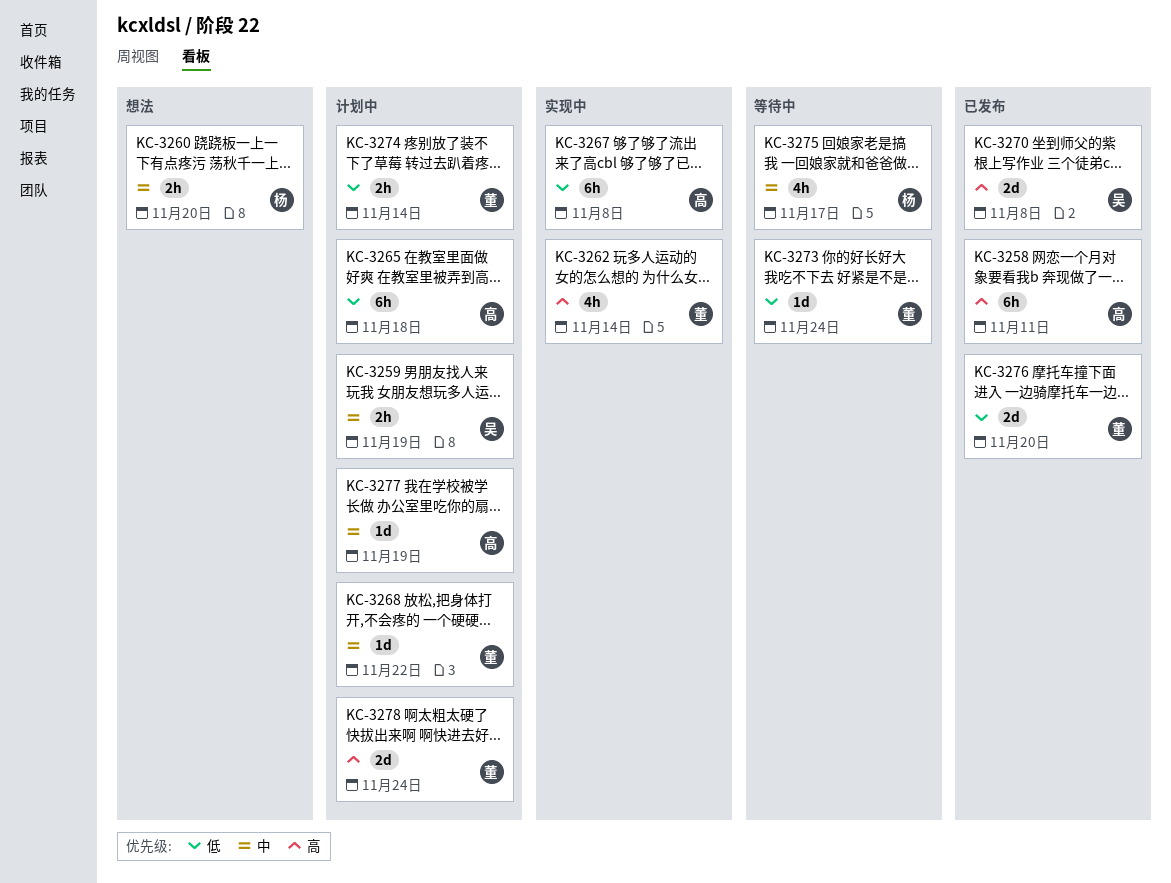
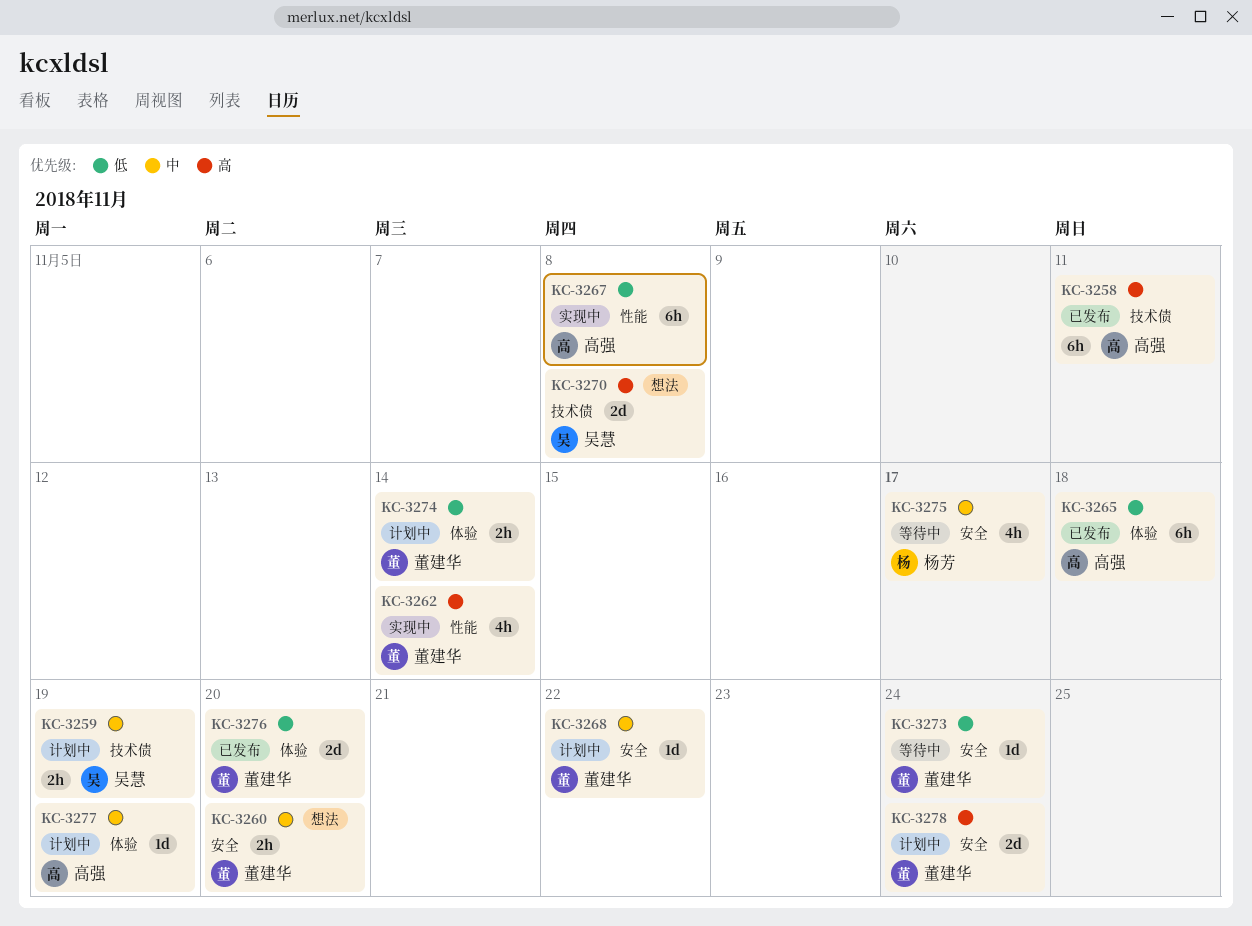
KC-3260, owner: 杨芳 -> 董建华
KC-3265, status: 计划中 -> 已发布
KC-3270, status: 已发布 -> 想法

